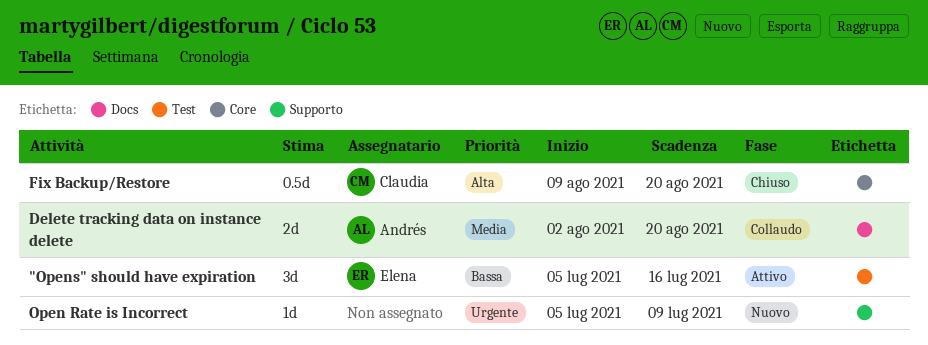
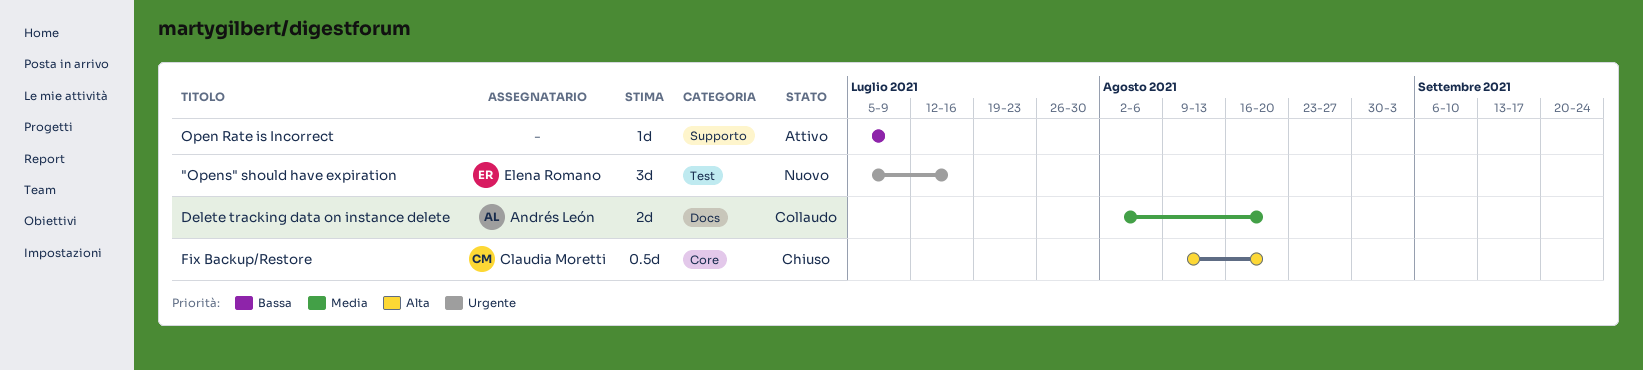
"Opens" should have expiration, status: Attivo -> Nuovo
"Opens" should have expiration, priority: Bassa -> Urgente
Open Rate is Incorrect, status: Nuovo -> Attivo
Open Rate is Incorrect, priority: Urgente -> Bassa

